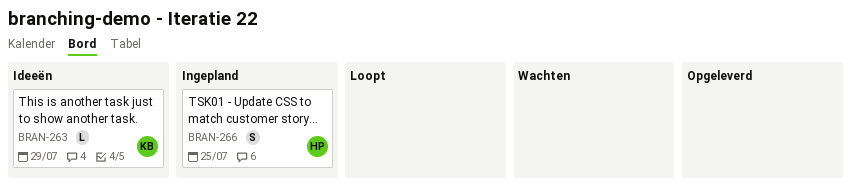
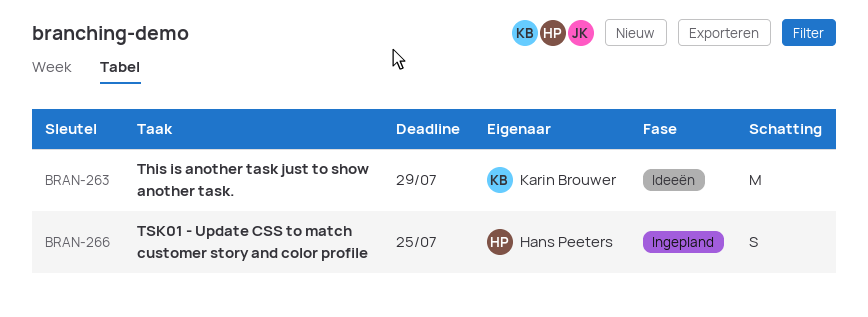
BRAN-263, estimate: L -> M

